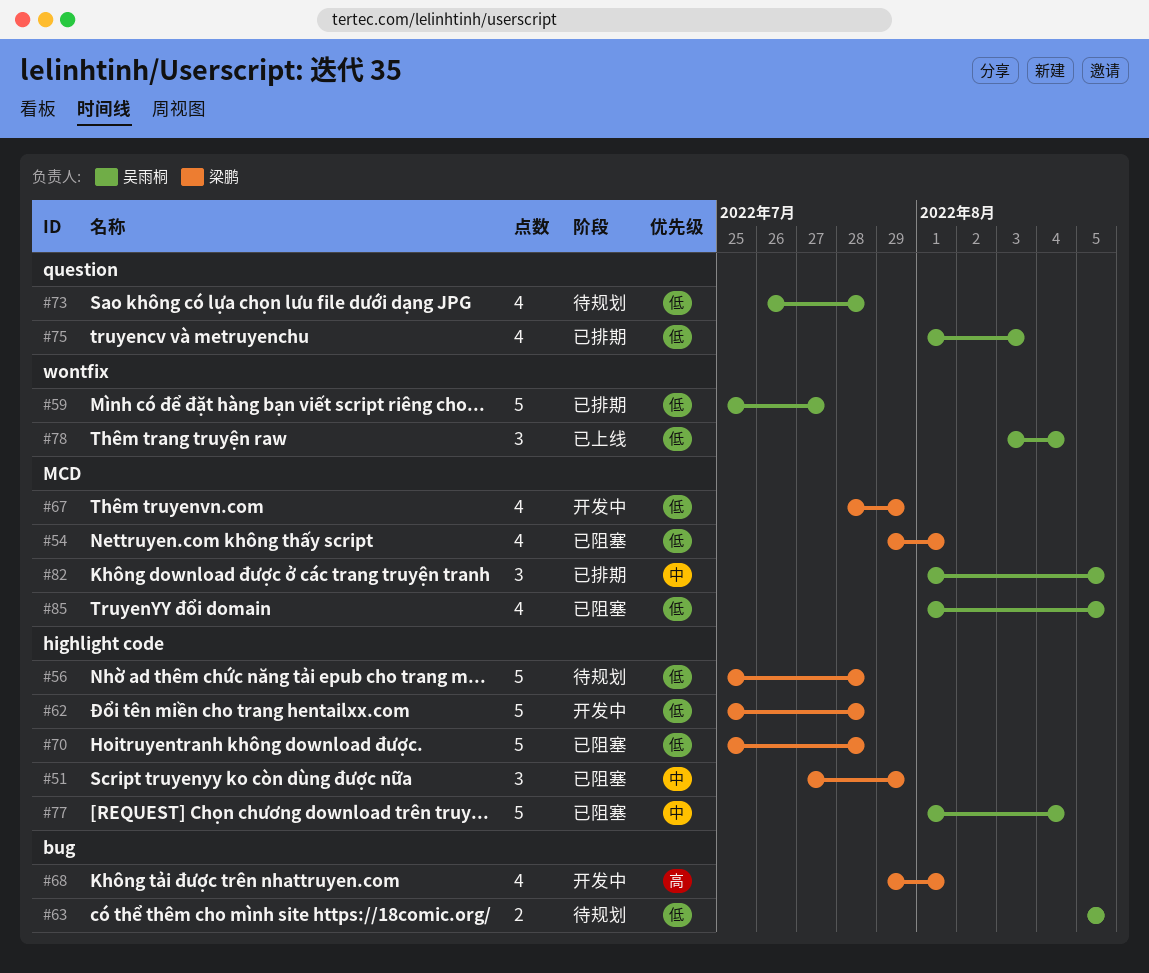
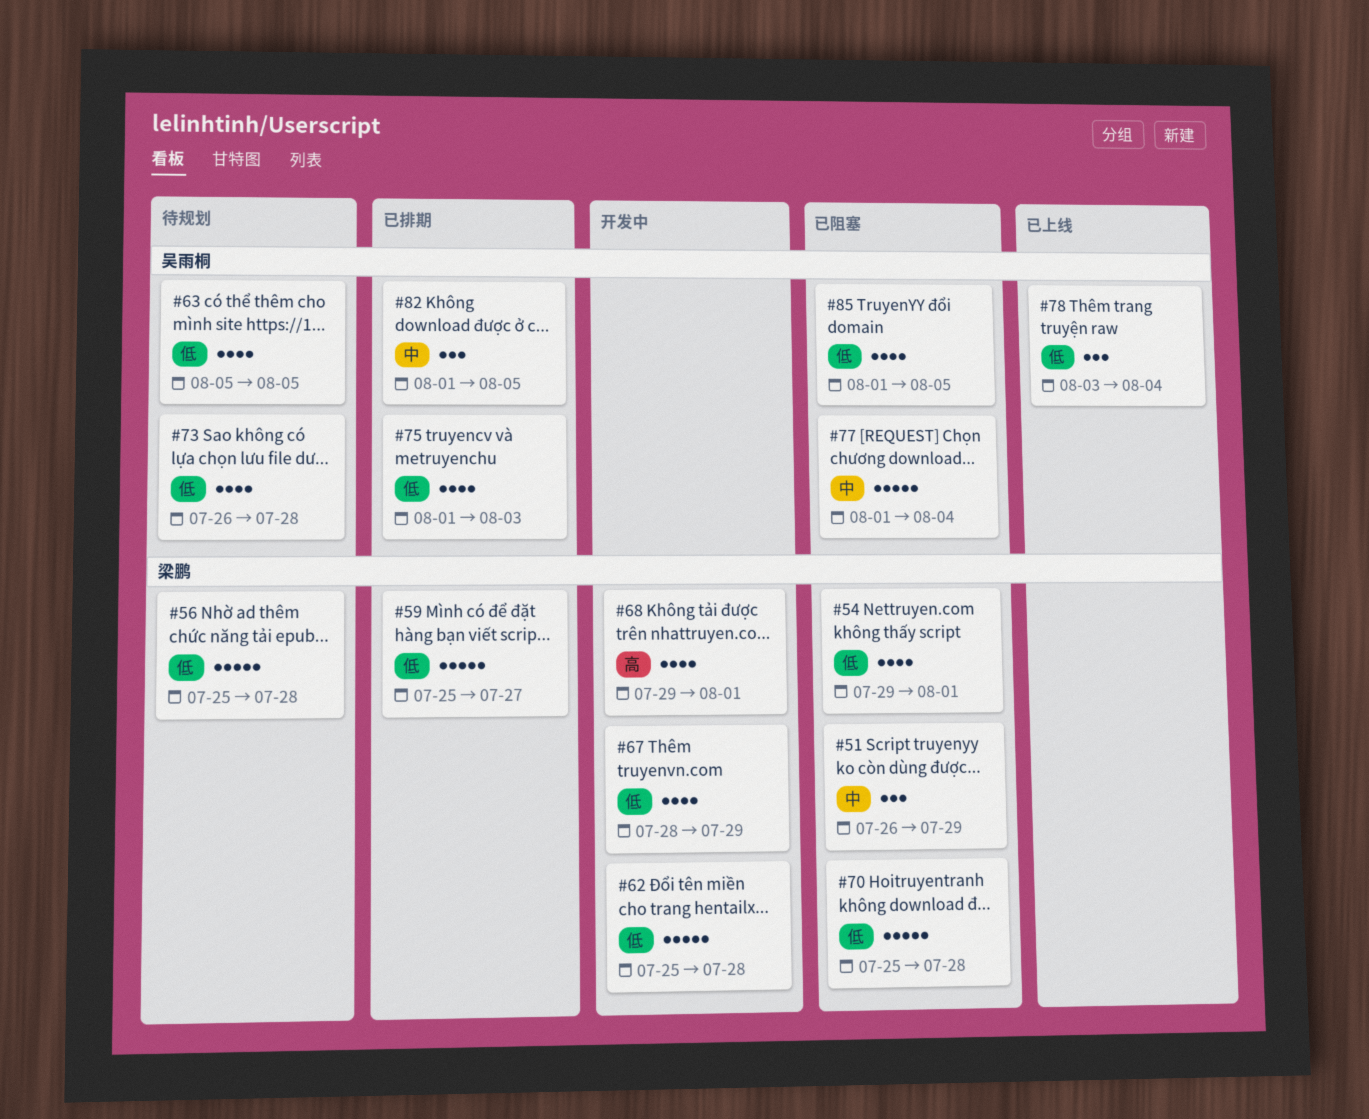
#51, start: Jul 27 -> Jul 26
#59, owner: 吴雨桐 -> 梁鹏
#63, estimate: 2 -> 4

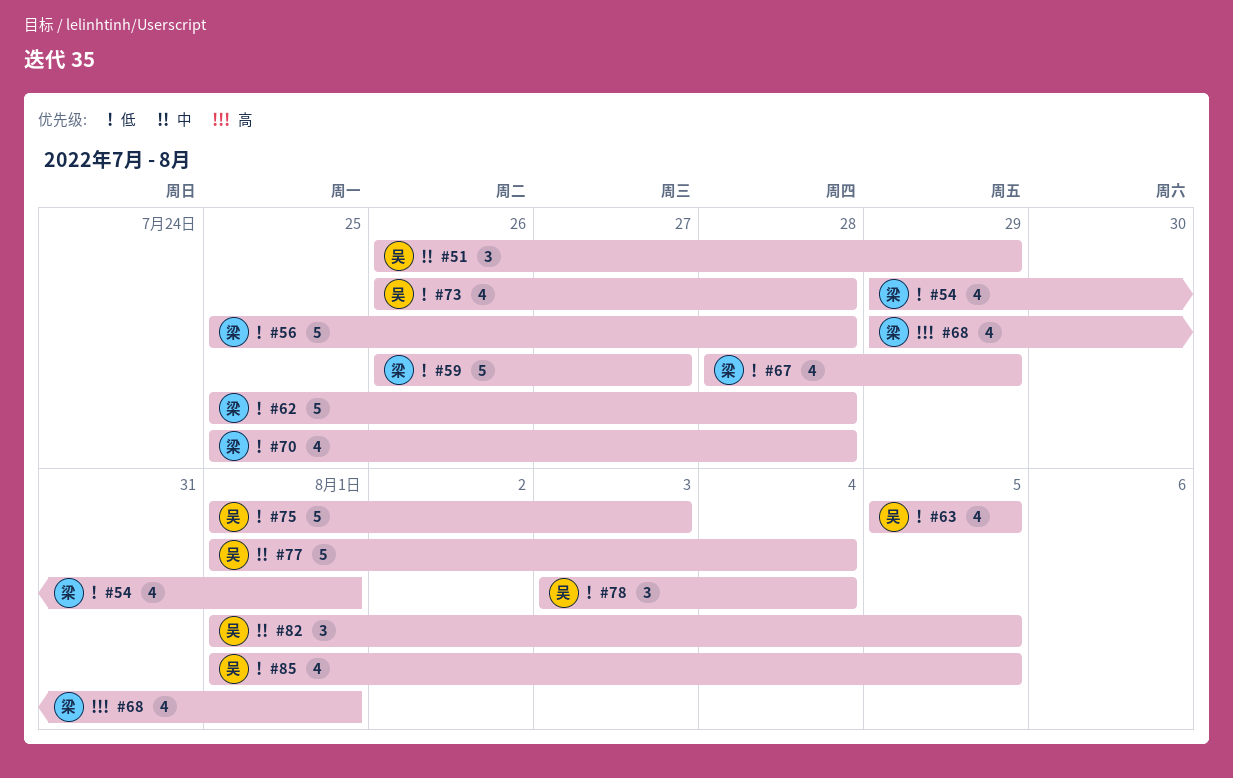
#51, owner: 梁鹏 -> 吴雨桐
#59, start: Jul 25 -> Jul 26
#70, estimate: 5 -> 4
#75, estimate: 4 -> 5

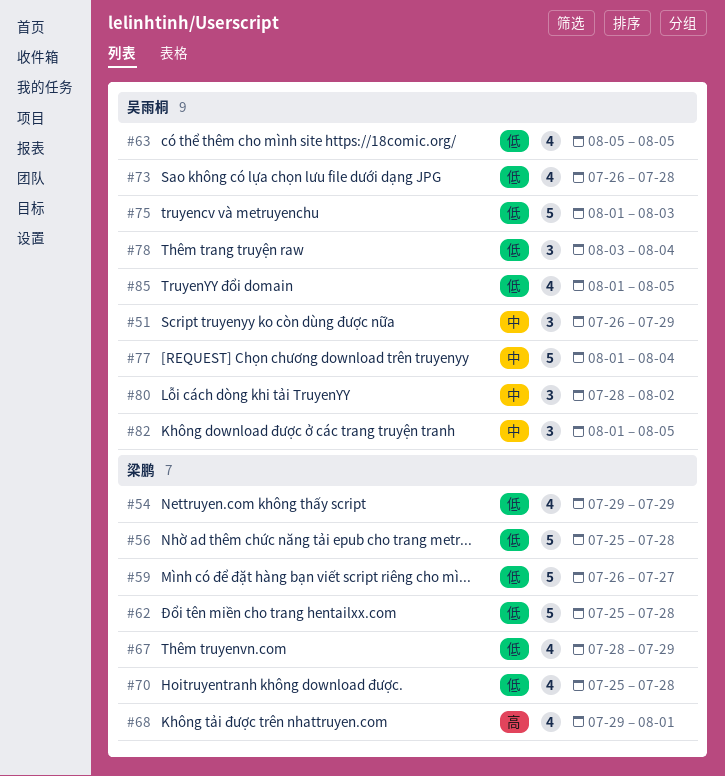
#54, due: Aug 1 -> Jul 29
#80: none -> present

